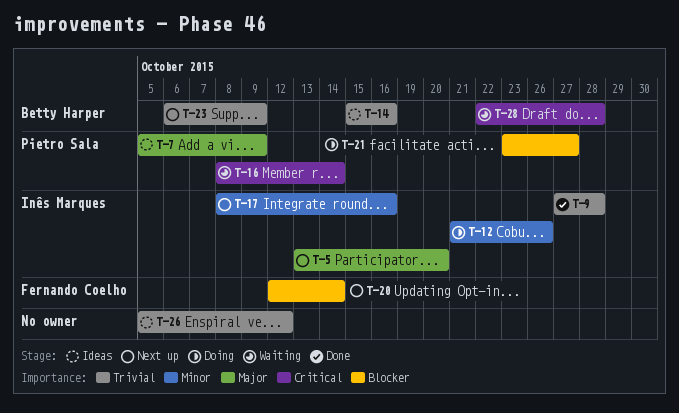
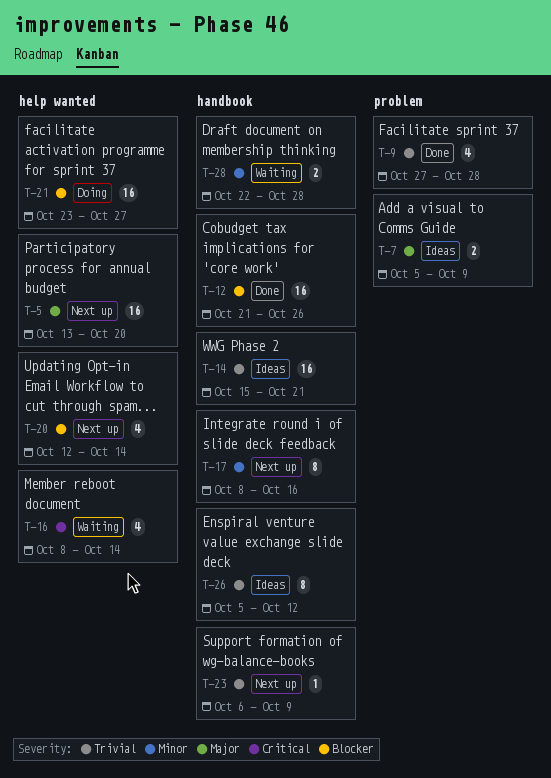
T-12, status: Doing -> Done
T-12, priority: Minor -> Blocker
T-14, due: Oct 16 -> Oct 21
T-28, priority: Critical -> Minor

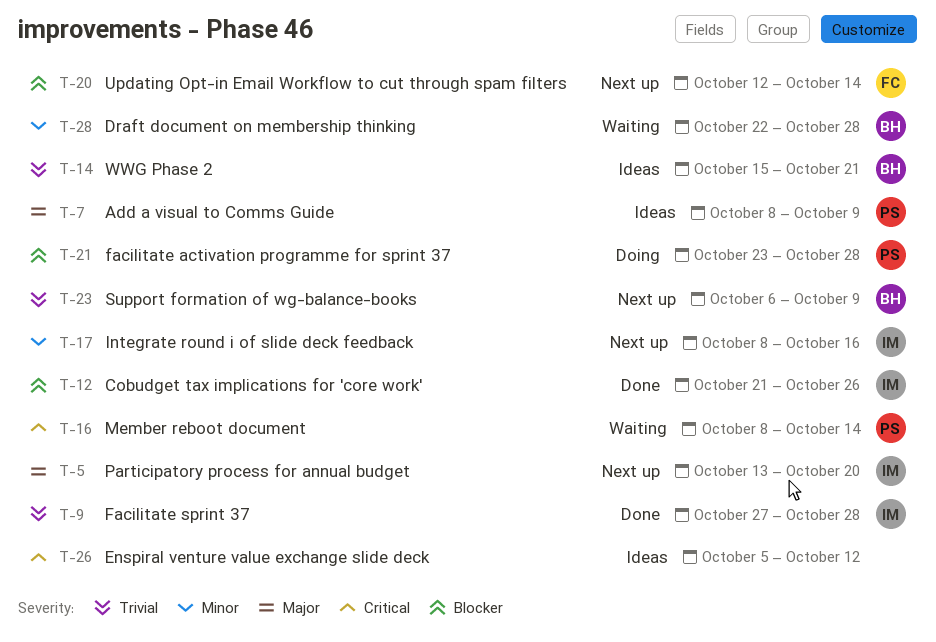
T-7, start: Oct 5 -> Oct 8
T-21, due: Oct 27 -> Oct 28
T-26, priority: Trivial -> Critical

